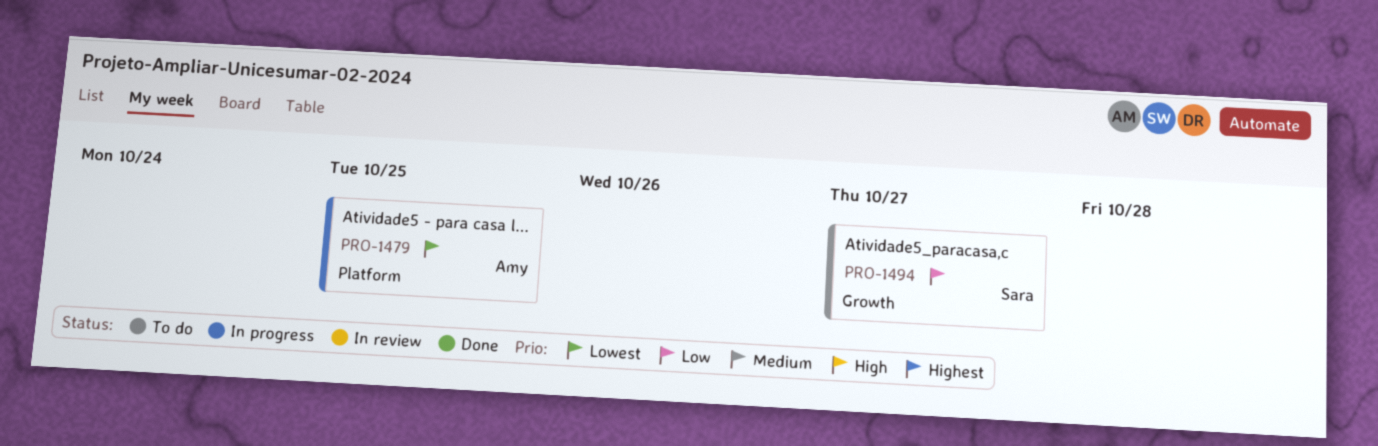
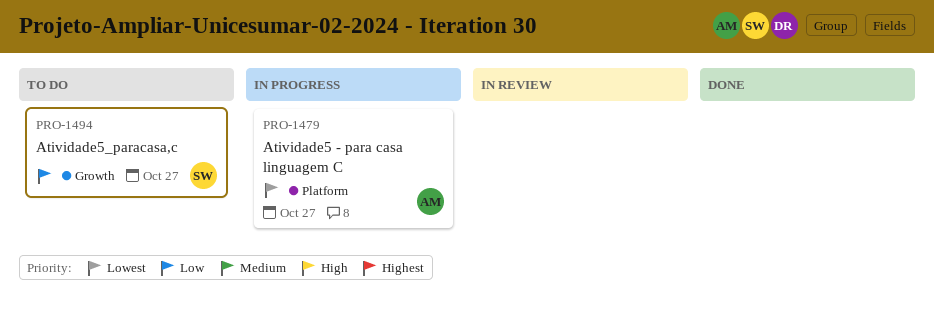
PRO-1479, due: Oct 25 -> Oct 27

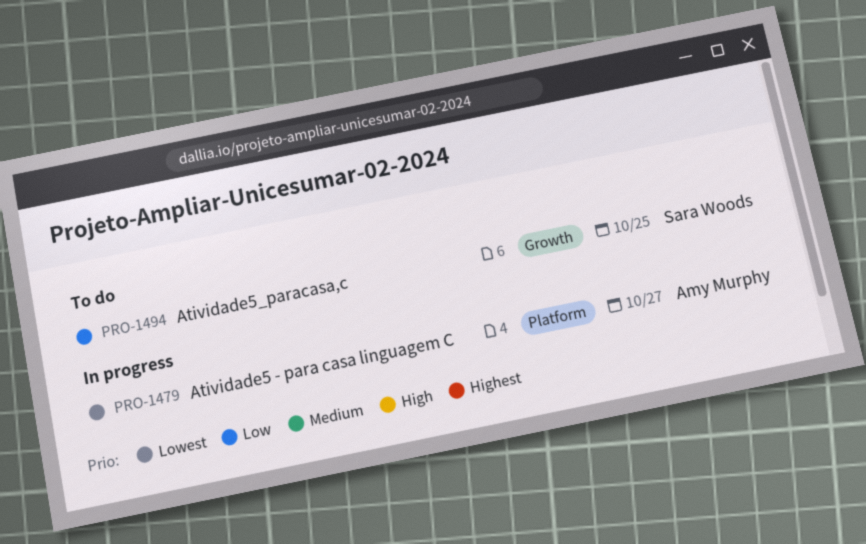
PRO-1494, due: Oct 27 -> Oct 25

